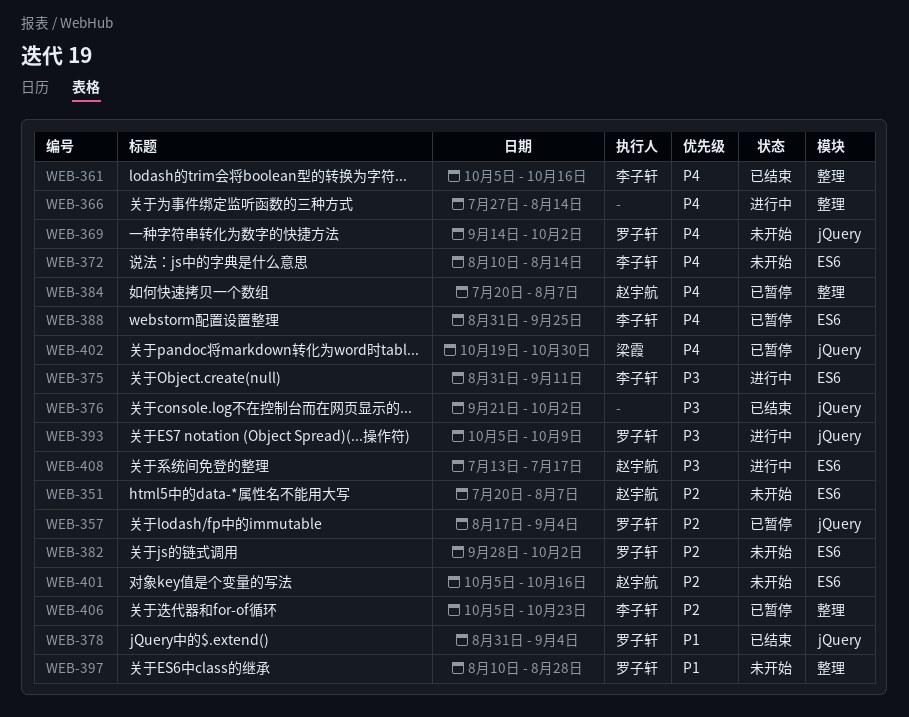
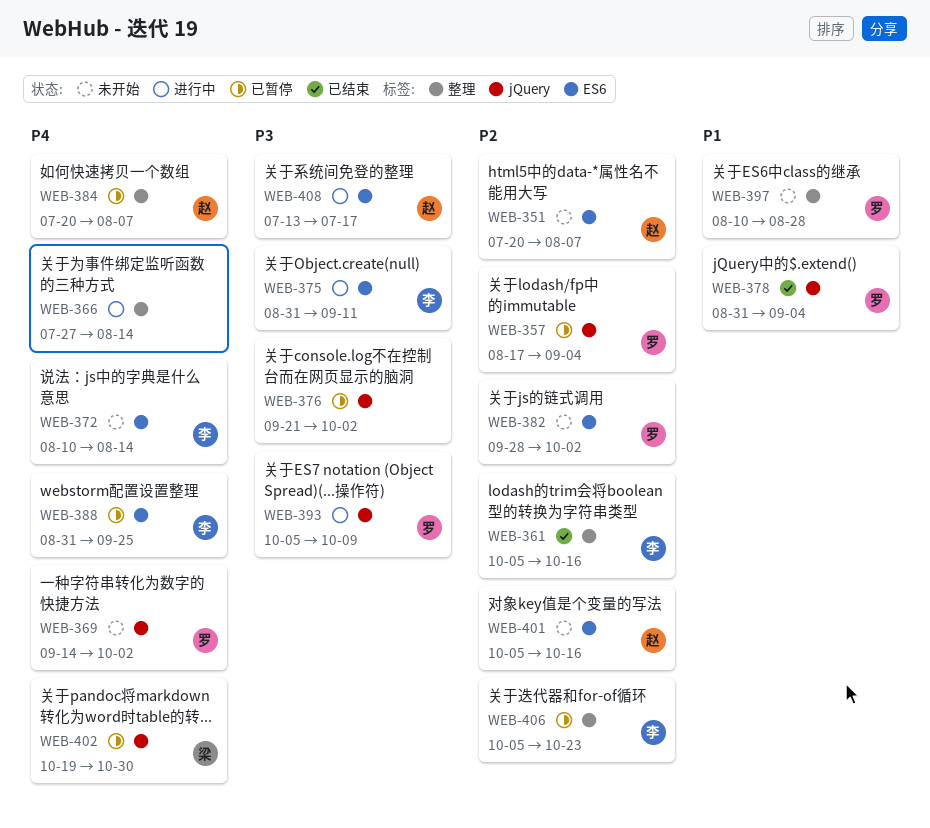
WEB-361, priority: P4 -> P2
WEB-376, status: 已结束 -> 已暂停

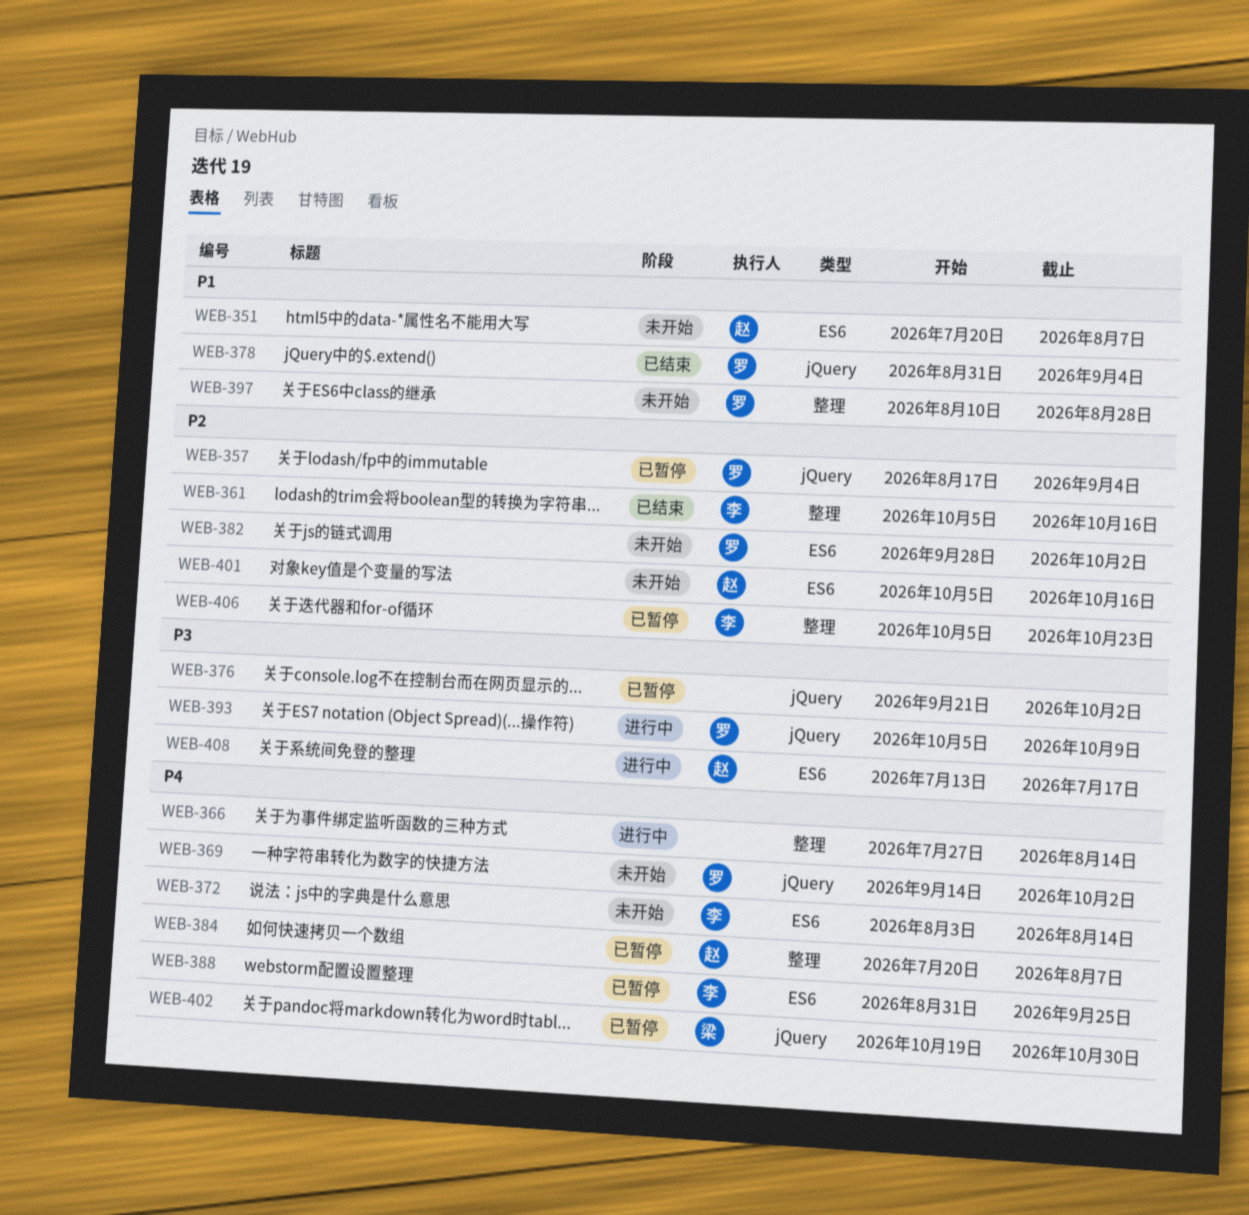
WEB-351, priority: P2 -> P1
WEB-372, start: Aug 10 -> Aug 3
WEB-375: present -> none

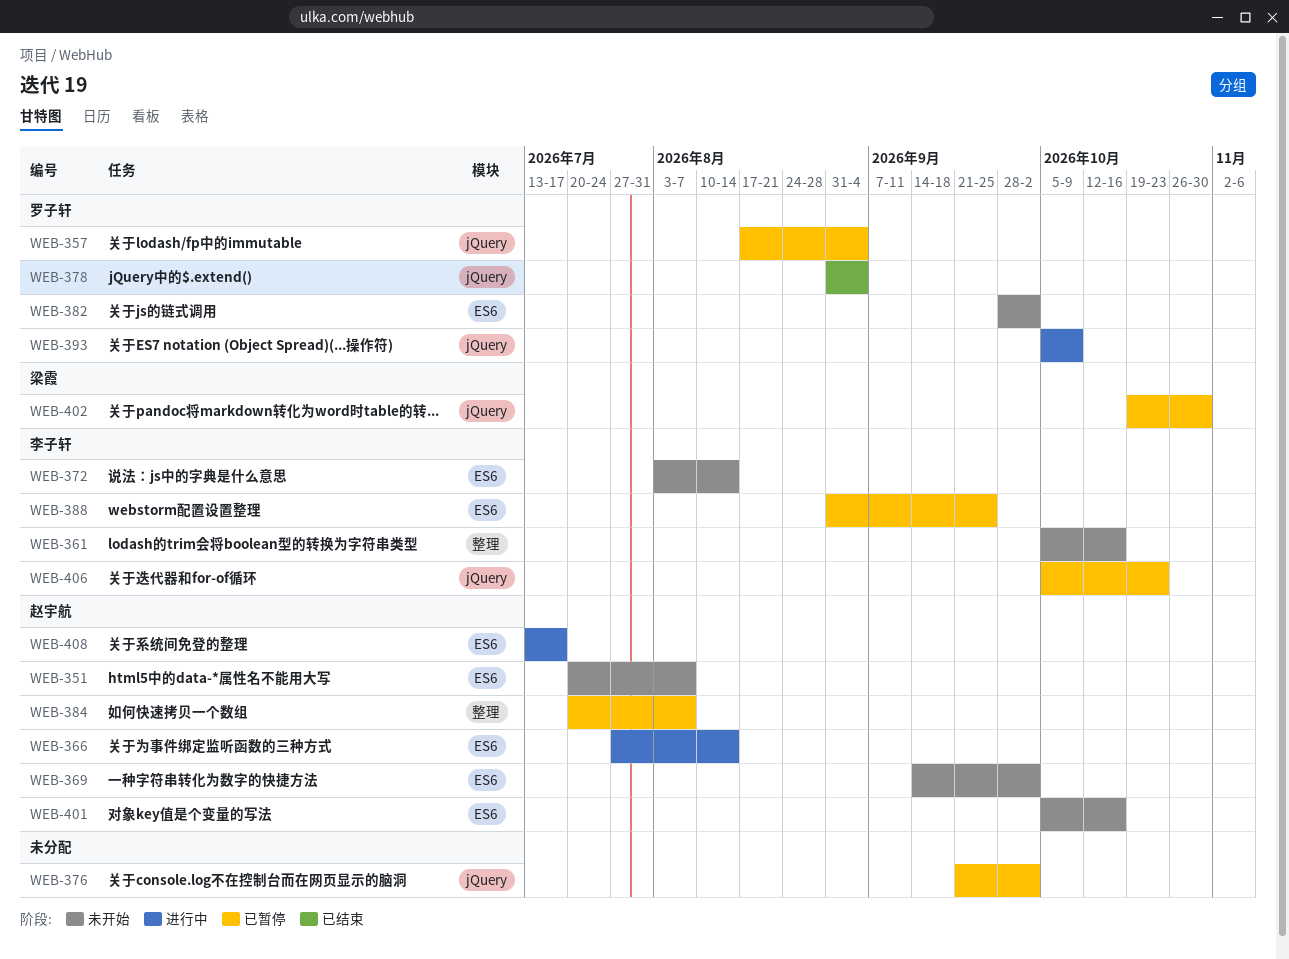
WEB-361, status: 已结束 -> 未开始
WEB-366, owner: none -> 赵宇航
WEB-366, label: 整理 -> ES6
WEB-369, owner: 罗子轩 -> 赵宇航
WEB-369, label: jQuery -> ES6
WEB-397: present -> none
WEB-406, label: 整理 -> jQuery

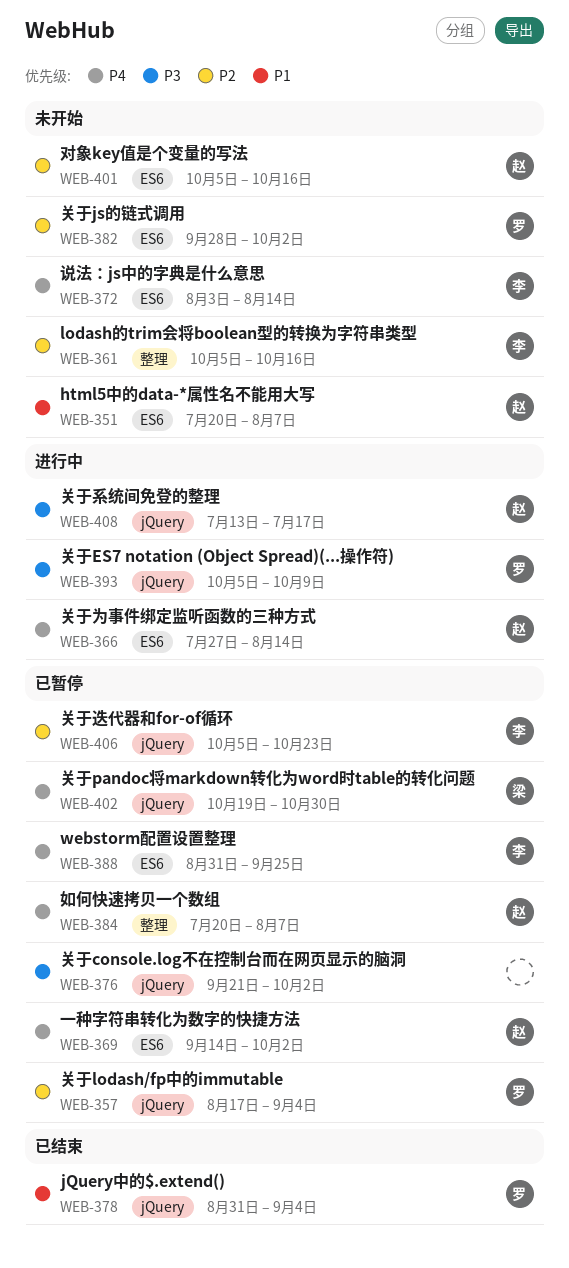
WEB-369, status: 未开始 -> 已暂停
WEB-408, label: ES6 -> jQuery

